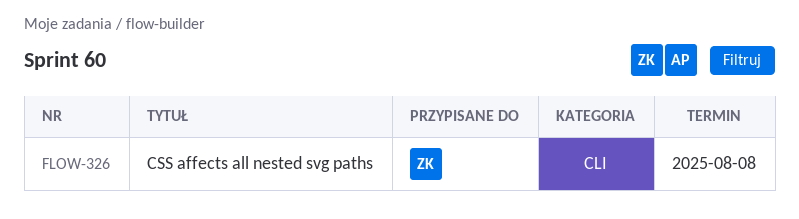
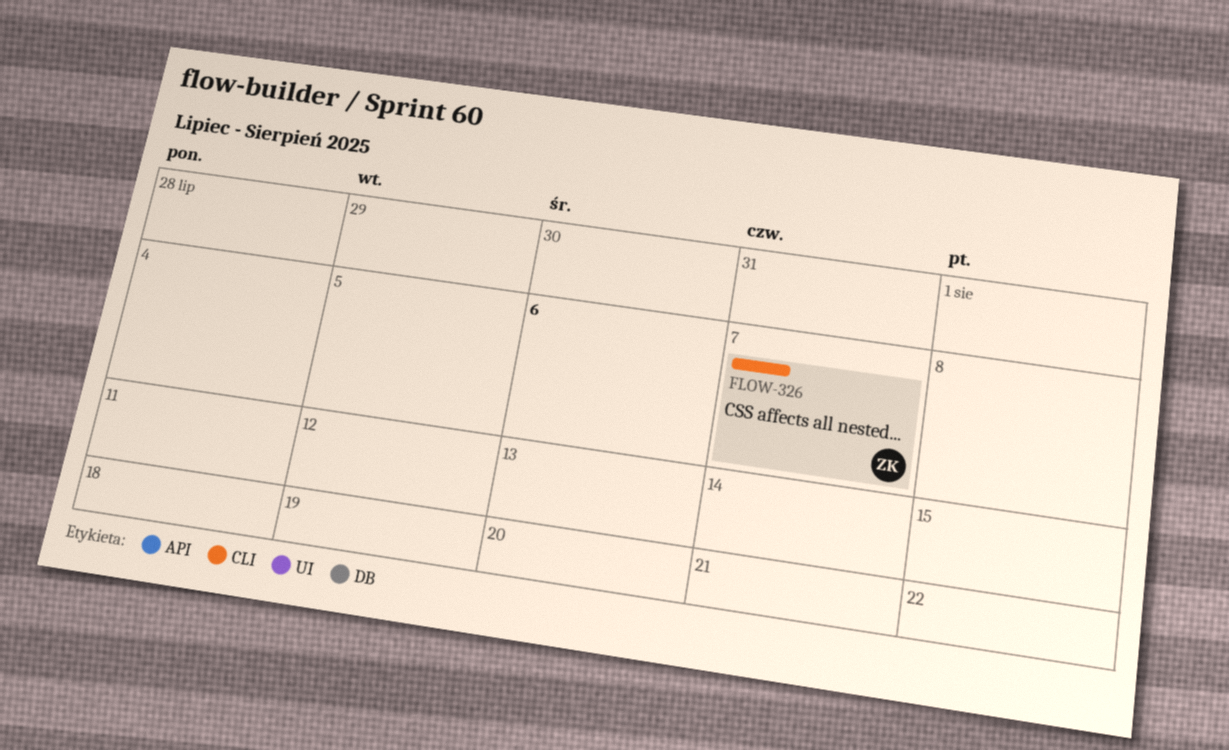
FLOW-326, due: Aug 8 -> Aug 7

